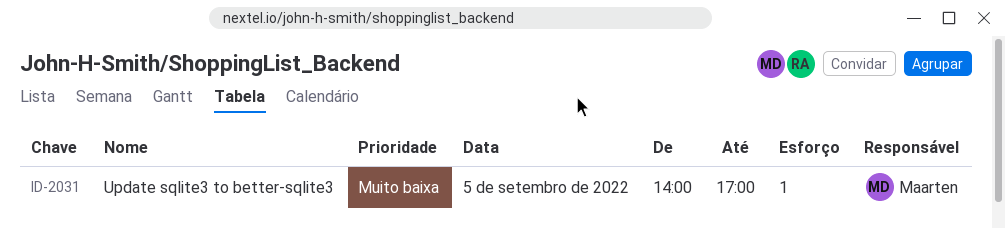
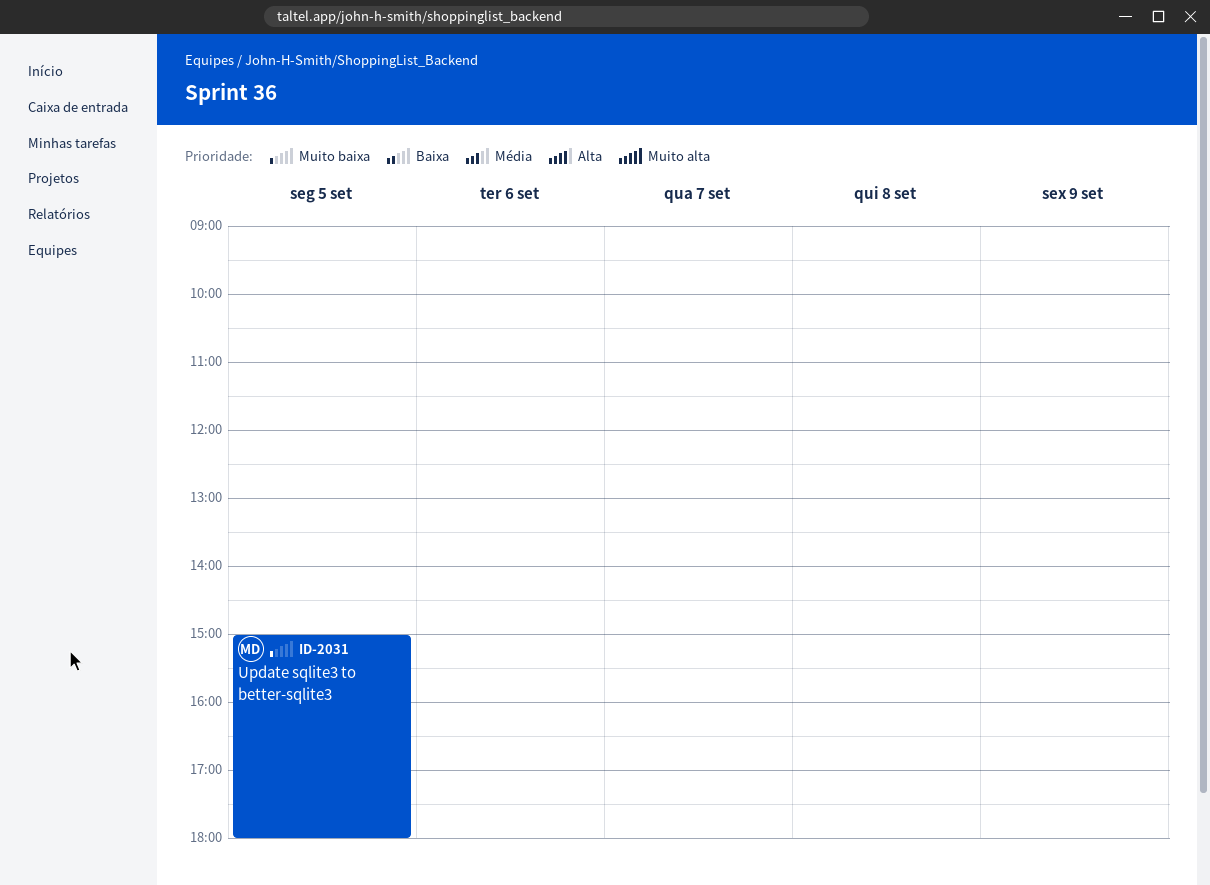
ID-2031, begins: 14:00 -> 15:00
ID-2031, ends: 17:00 -> 18:00

